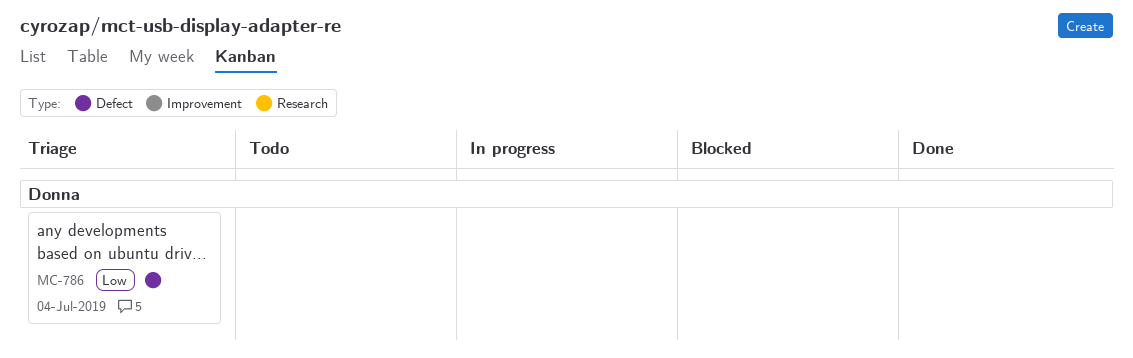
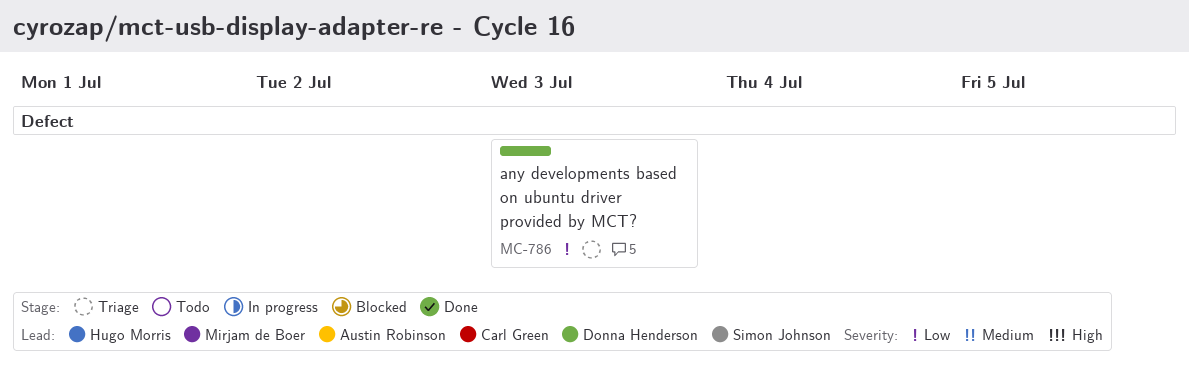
MC-786, due: Jul 4 -> Jul 3

